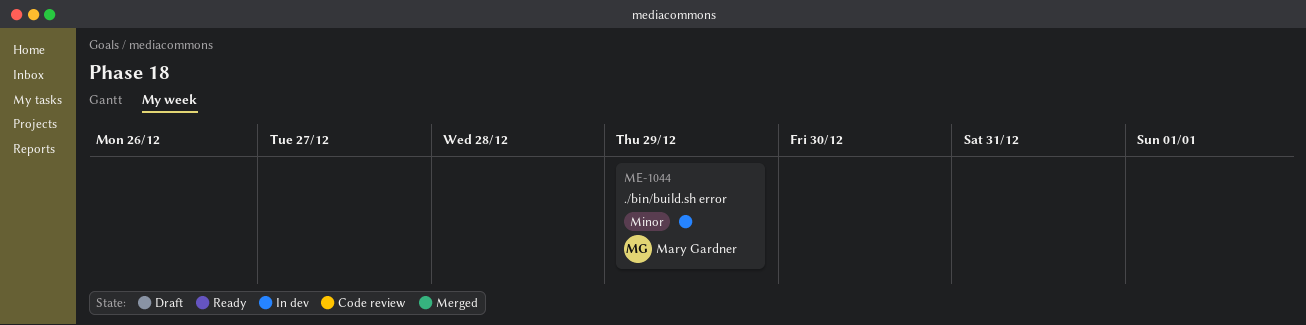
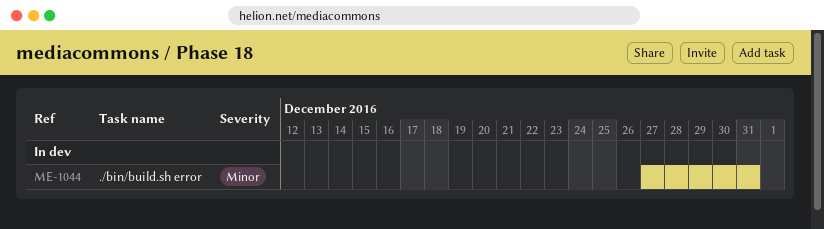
ME-1044, due: Dec 29 -> Dec 31

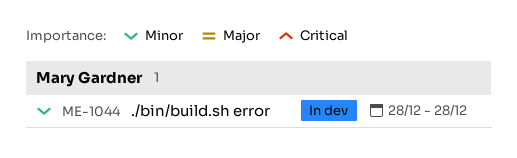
ME-1044, start: Dec 27 -> Dec 28
ME-1044, due: Dec 31 -> Dec 28

